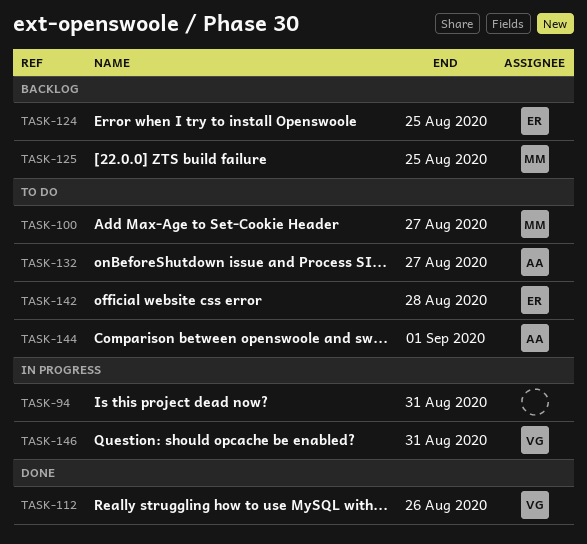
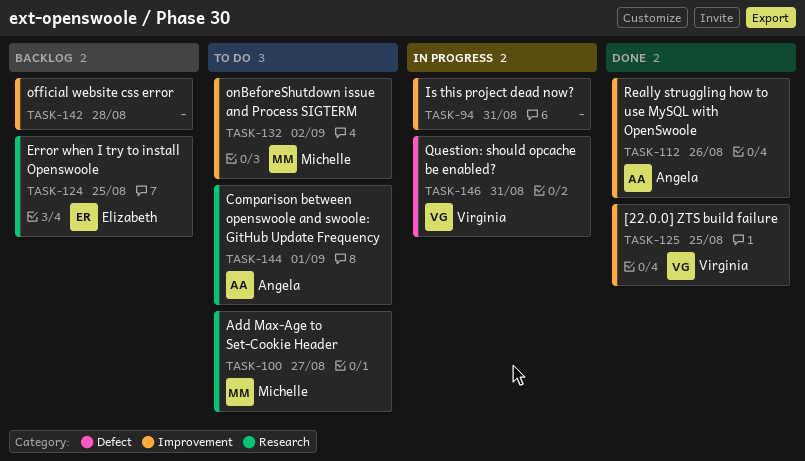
TASK-112, owner: Virginia -> Angela
TASK-125, status: Backlog -> Done
TASK-125, owner: Michelle -> Virginia
TASK-132, owner: Angela -> Michelle
TASK-132, due: Aug 27 -> Sep 2
TASK-142, status: To do -> Backlog
TASK-142, owner: Elizabeth -> none

